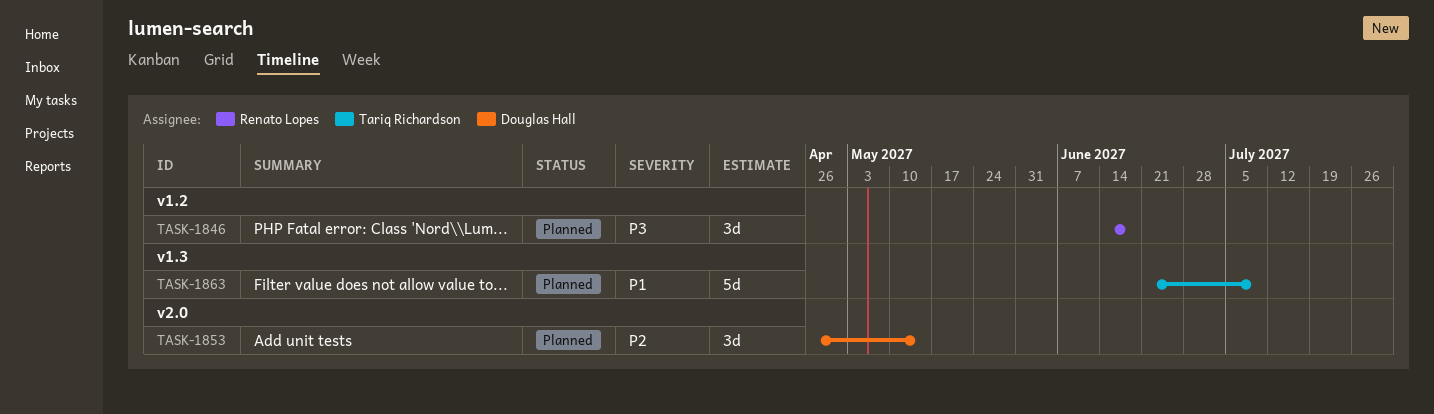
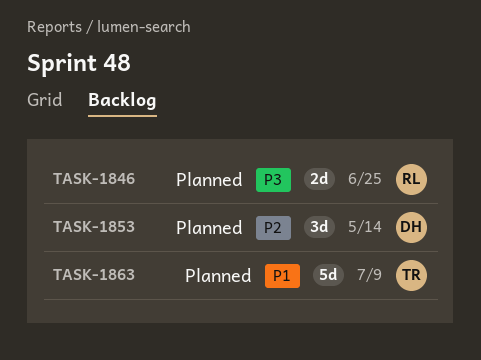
TASK-1846, estimate: 3d -> 2d
TASK-1846, due: Jun 18 -> Jun 25

